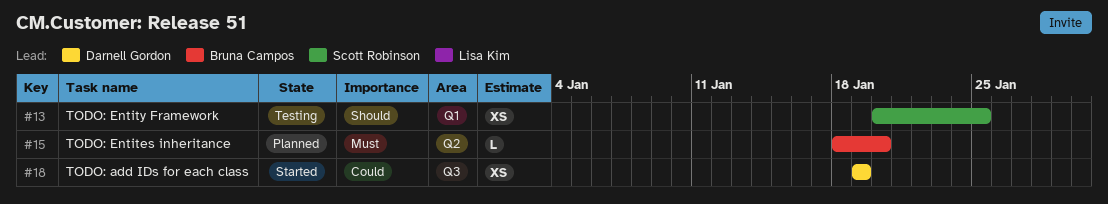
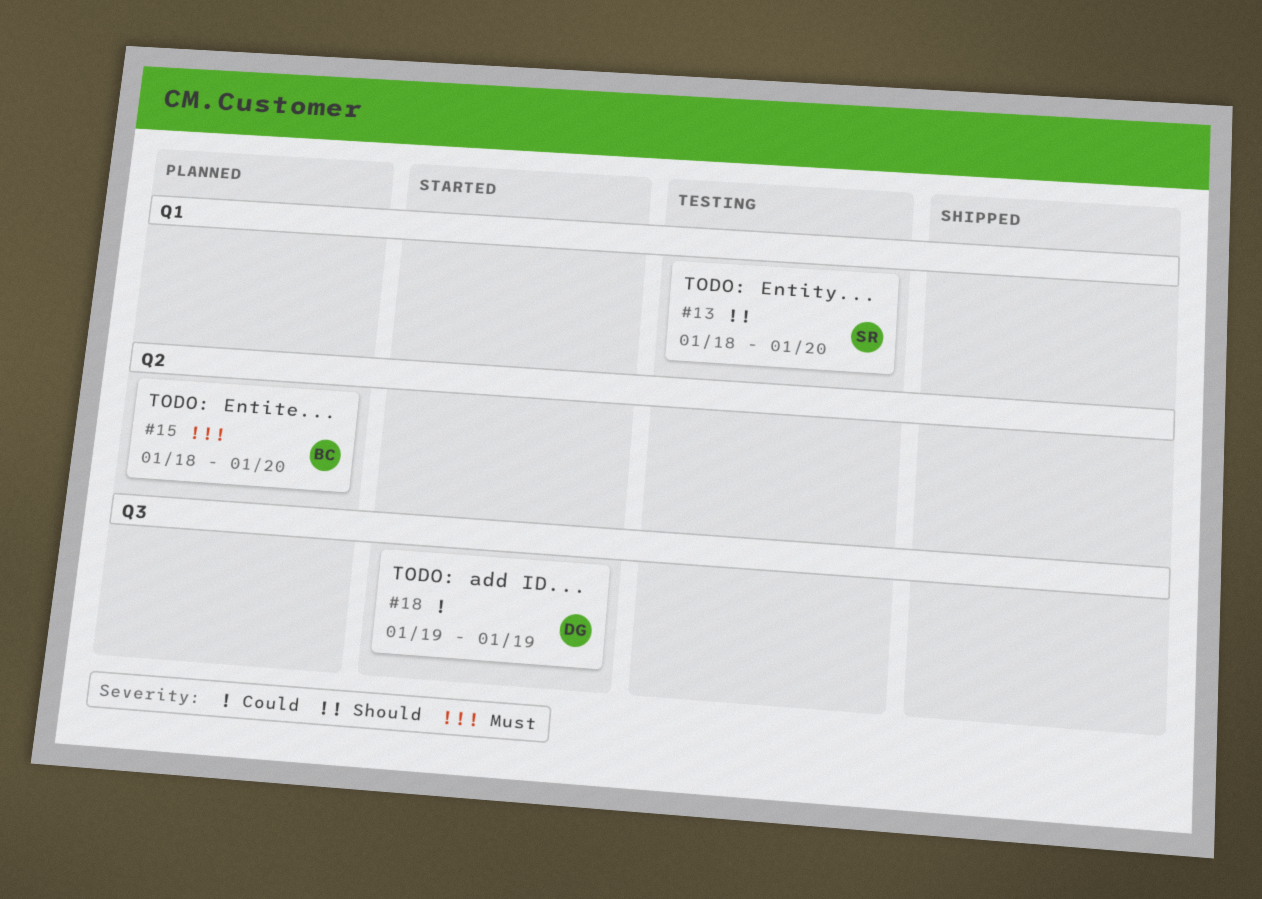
#13, start: Jan 20 -> Jan 18
#13, due: Jan 25 -> Jan 20

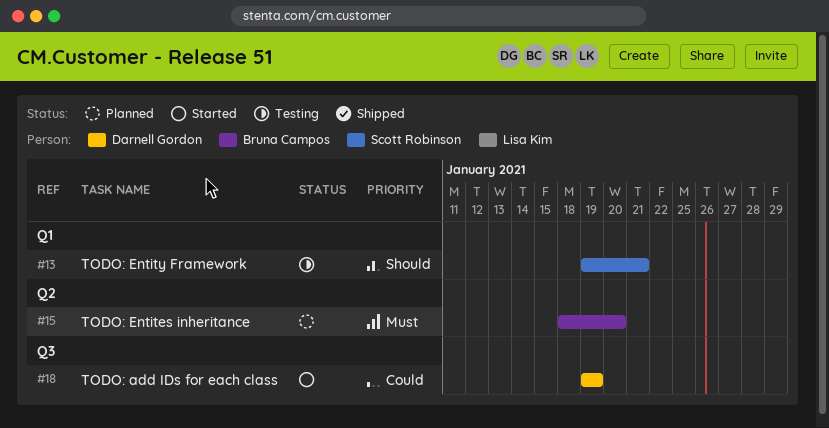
#13, start: Jan 18 -> Jan 19
#13, due: Jan 20 -> Jan 21

